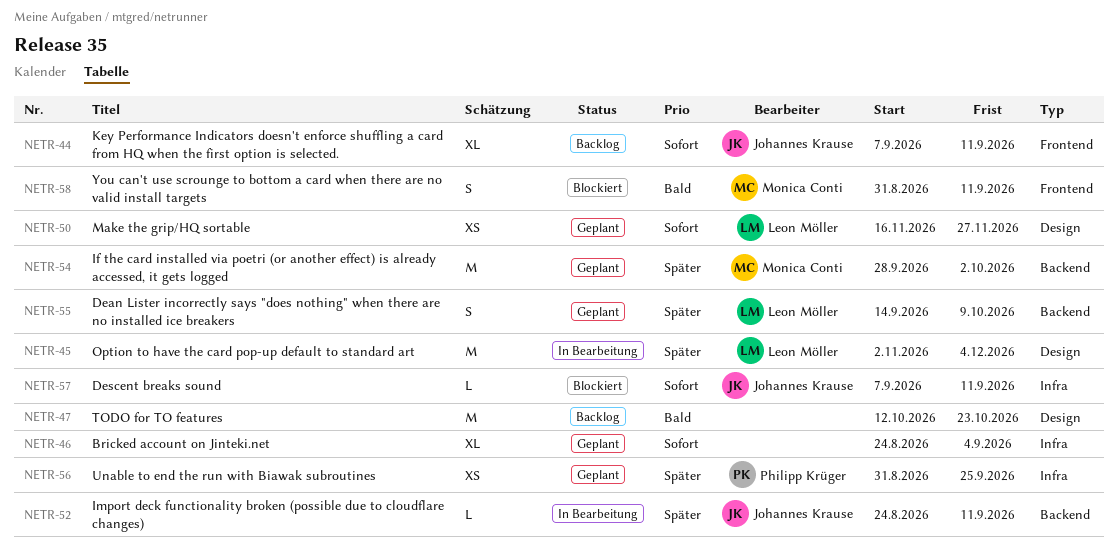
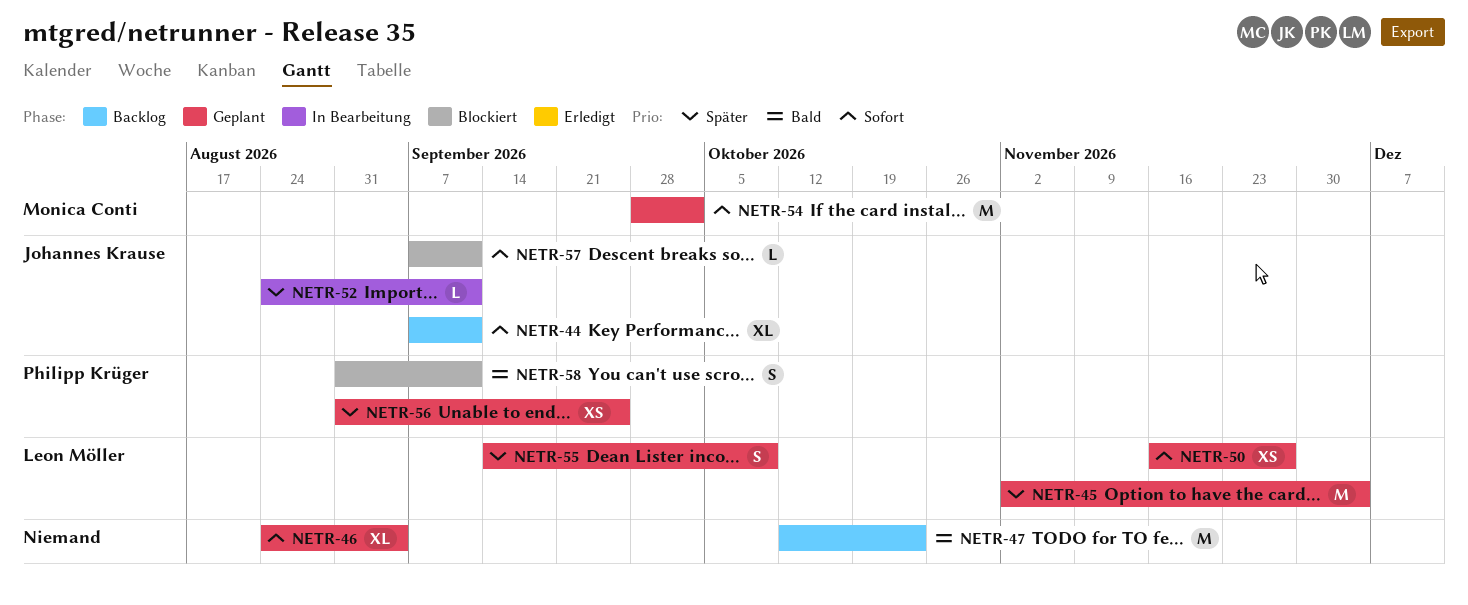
NETR-45, status: In Bearbeitung -> Geplant
NETR-54, priority: Später -> Sofort
NETR-58, owner: Monica Conti -> Philipp Krüger

